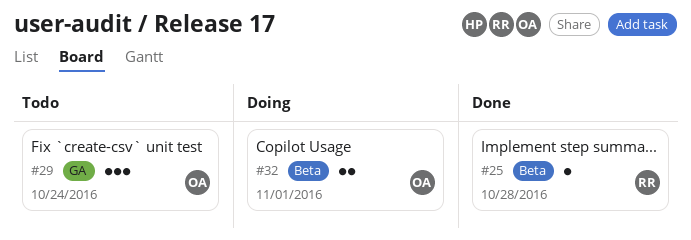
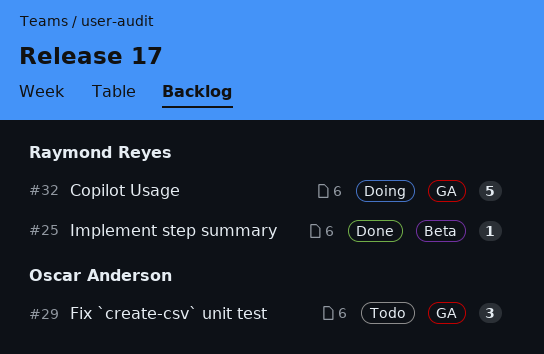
#32, owner: Oscar Anderson -> Raymond Reyes
#32, label: Beta -> GA
#32, estimate: 2 -> 5

